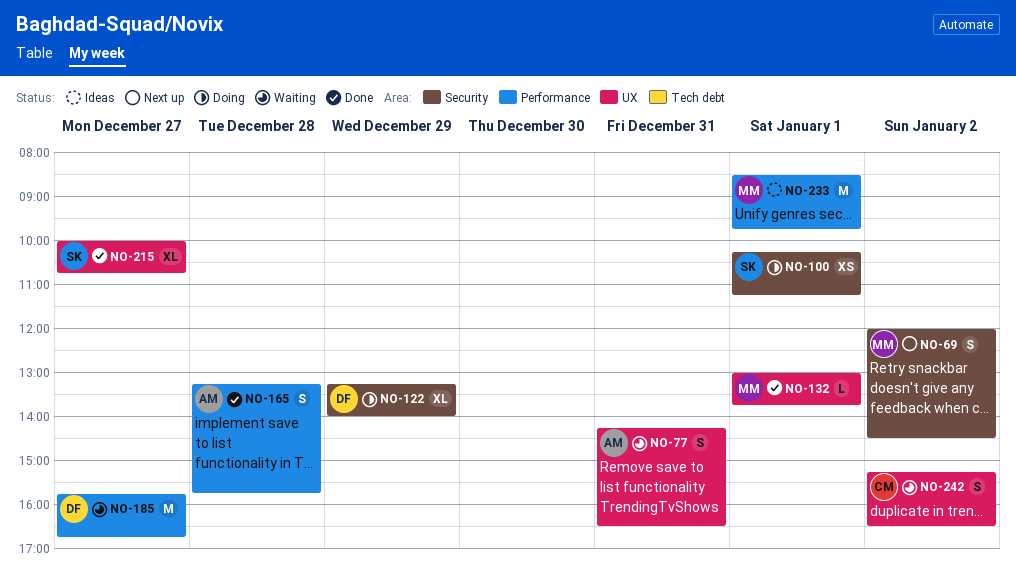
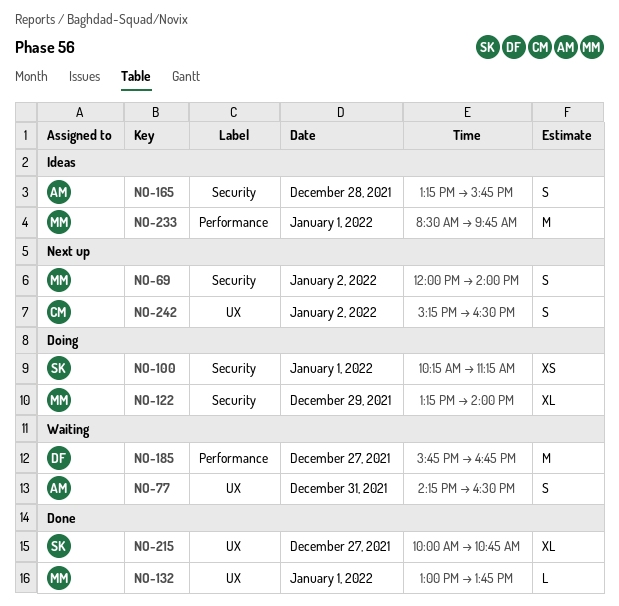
NO-69, ends: 14:30 -> 14:00
NO-122, owner: DF -> MM
NO-165, status: Done -> Ideas
NO-165, label: Performance -> Security
NO-242, status: Waiting -> Next up

